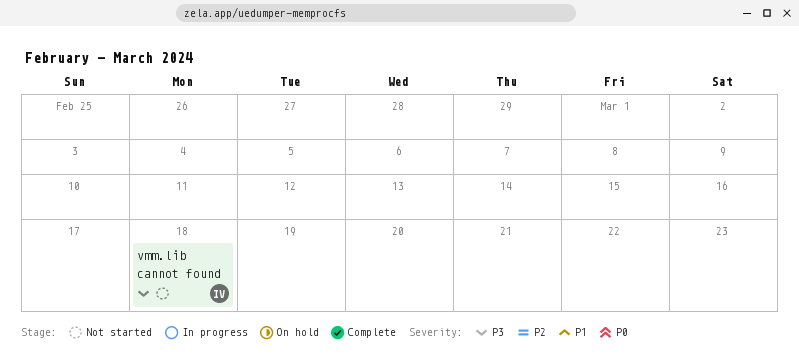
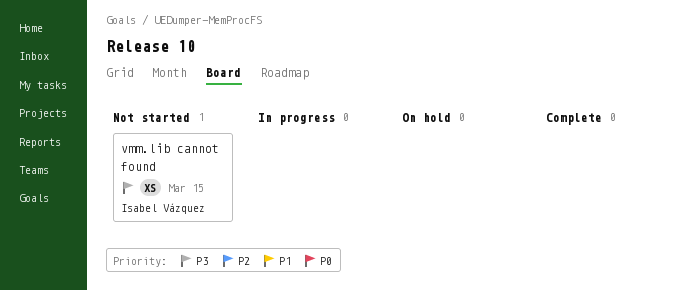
vmm.lib cannot found, due: Mar 18 -> Mar 15

